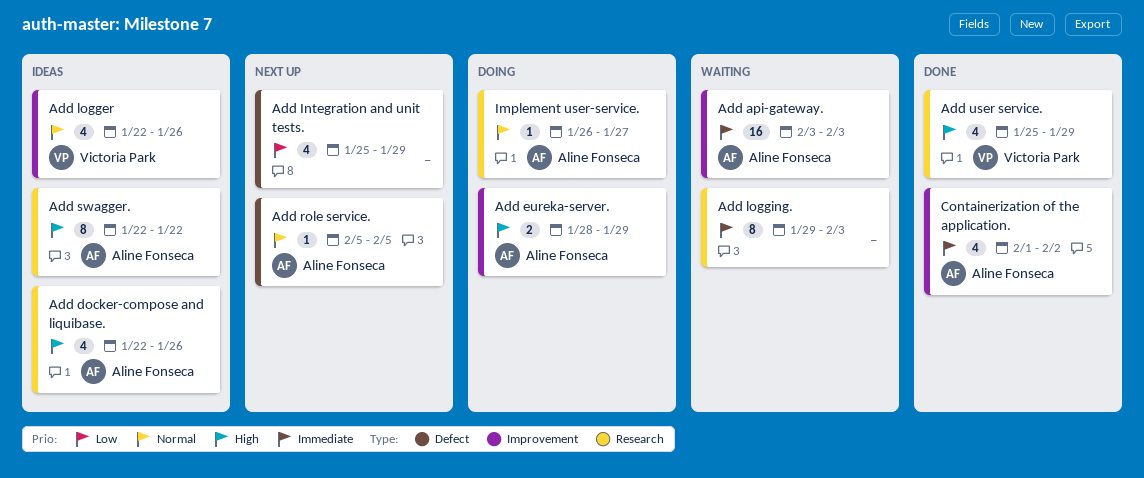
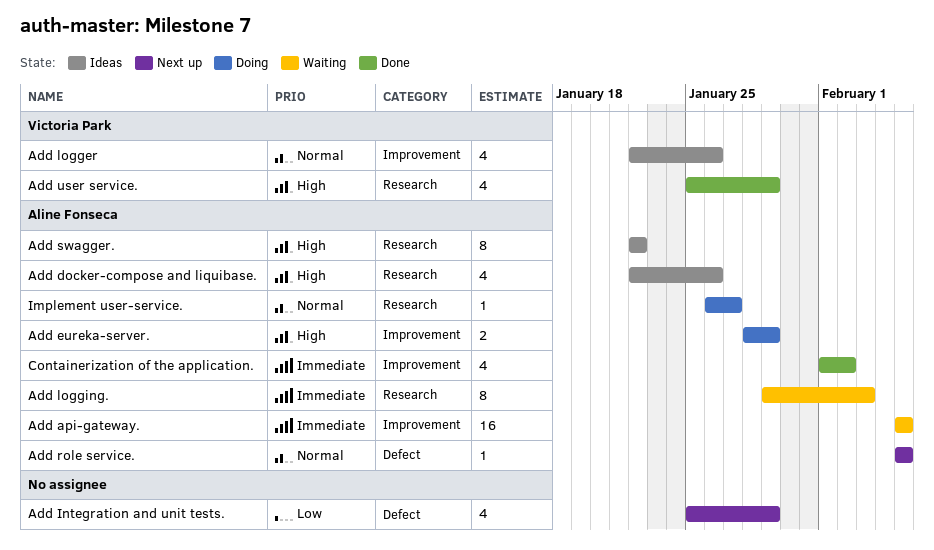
Add api-gateway., start: Feb 3 -> Feb 5
Add api-gateway., due: Feb 3 -> Feb 5
Add logging., owner: none -> Aline Fonseca

